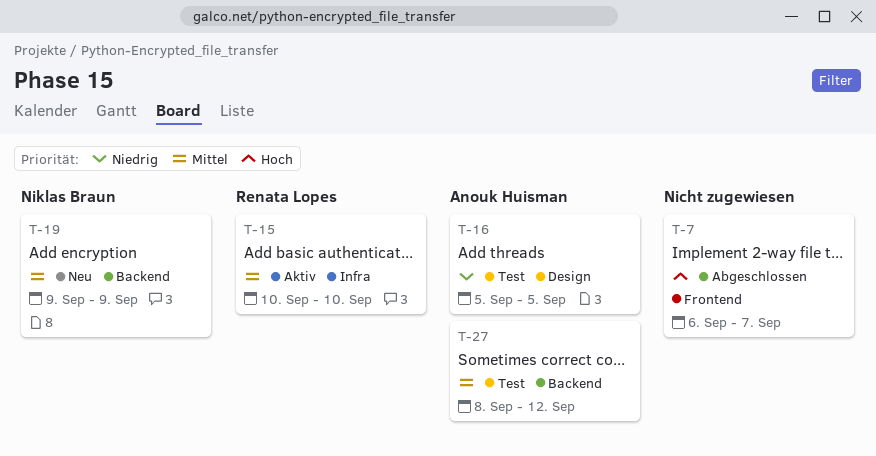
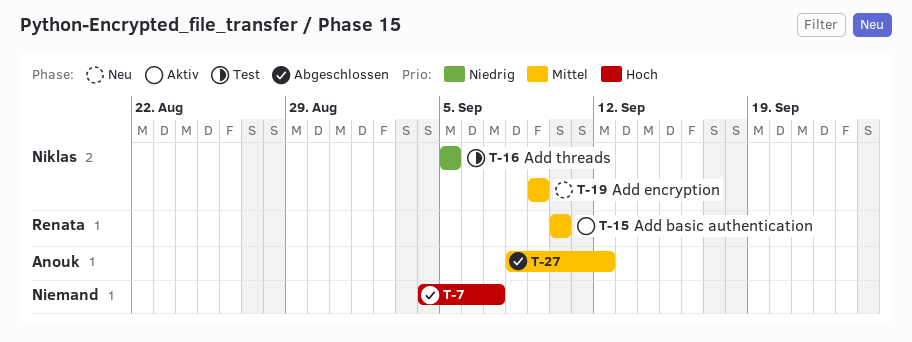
T-7, start: Sep 6 -> Sep 4
T-16, owner: Anouk Huisman -> Niklas Braun
T-27, status: Test -> Abgeschlossen

